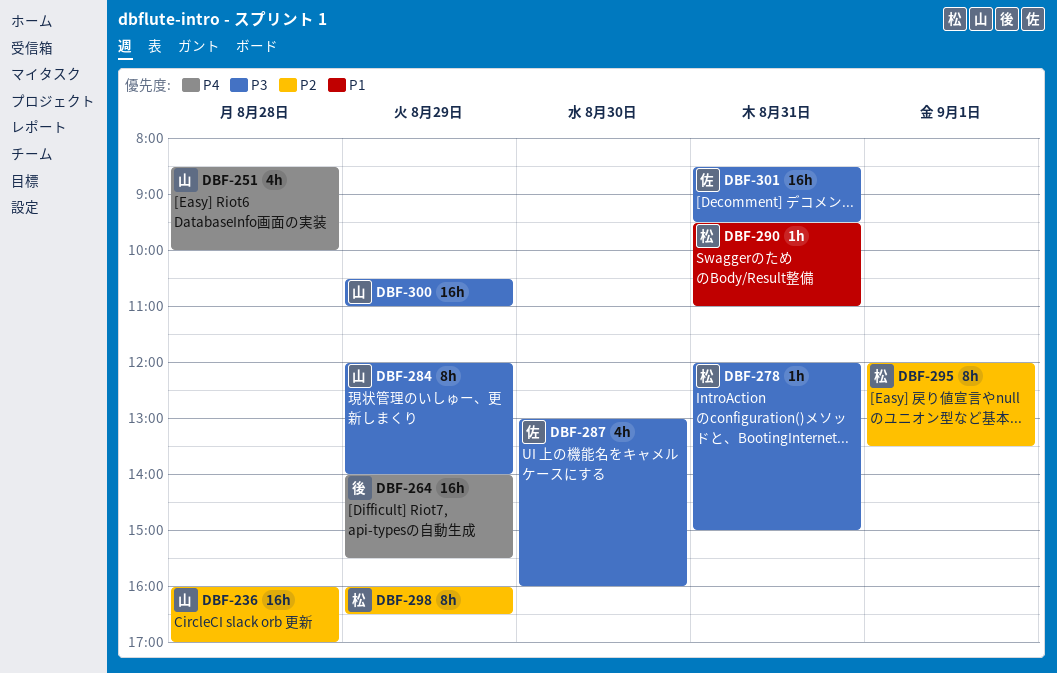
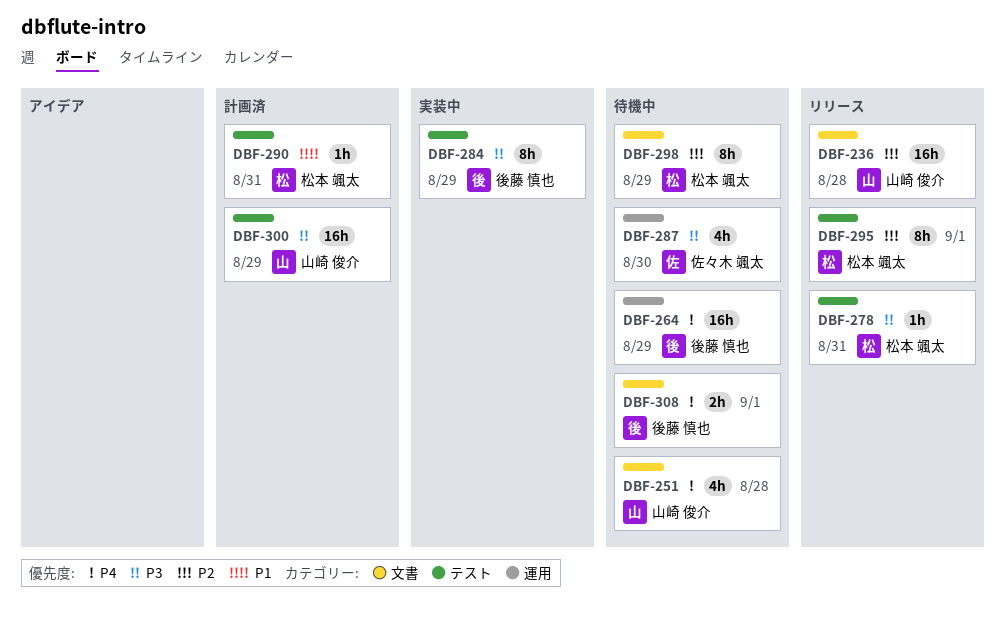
DBF-284, owner: 山崎 俊介 -> 後藤 慎也
DBF-301: present -> none
DBF-308: none -> present

